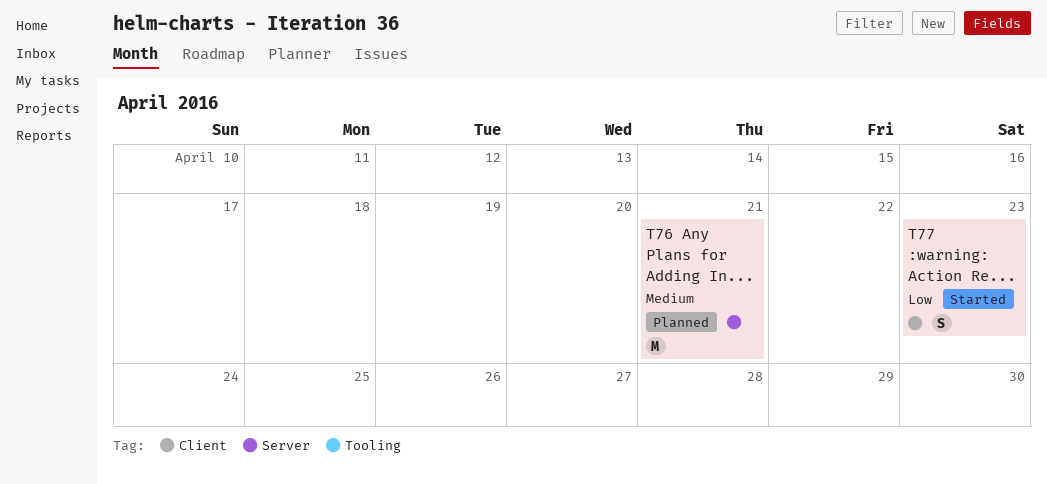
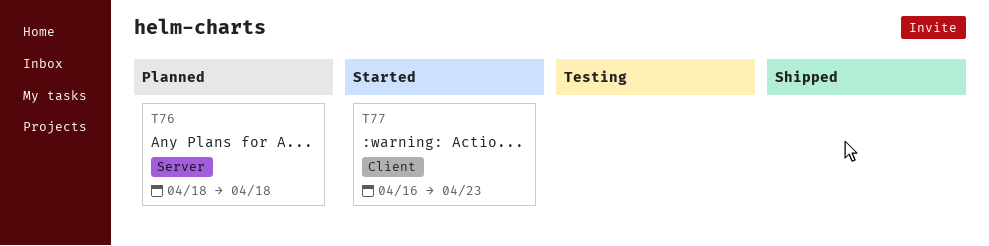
T76, due: Apr 21 -> Apr 18

